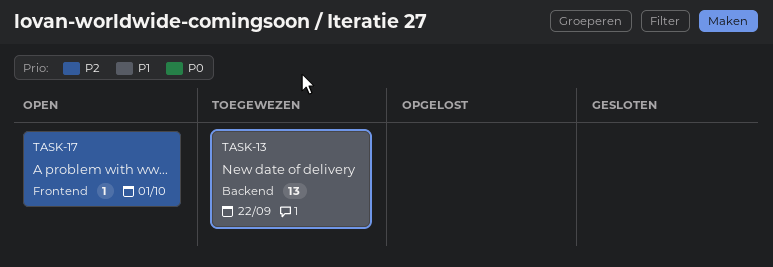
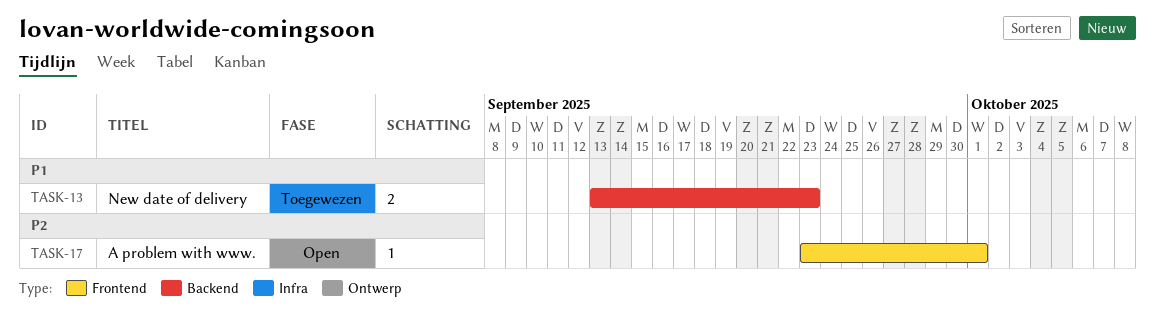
TASK-13, estimate: 13 -> 2
TASK-13, due: Sep 22 -> Sep 23

